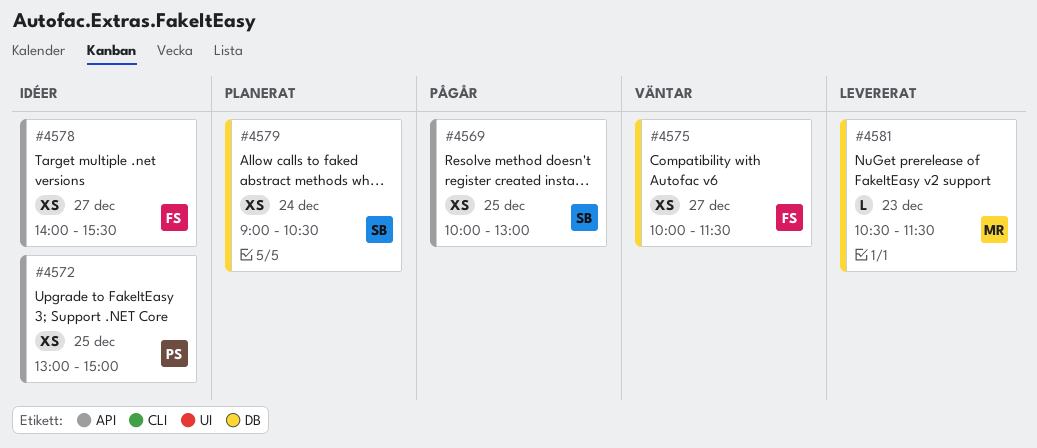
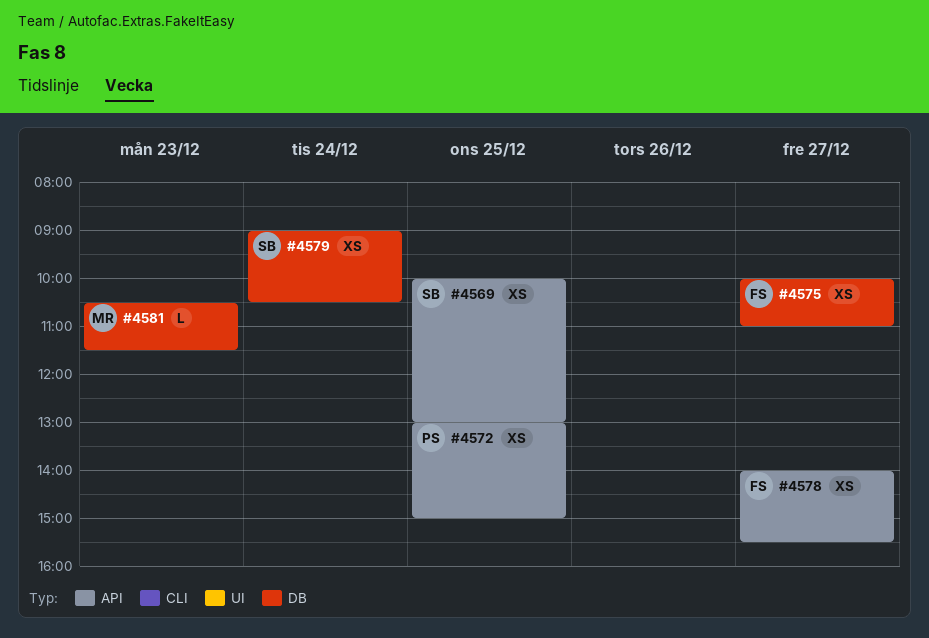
#4575, ends: 11:30 -> 11:00

